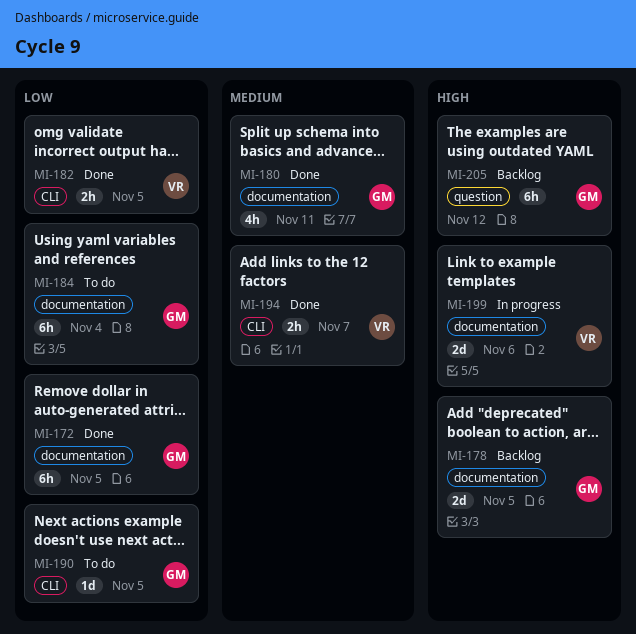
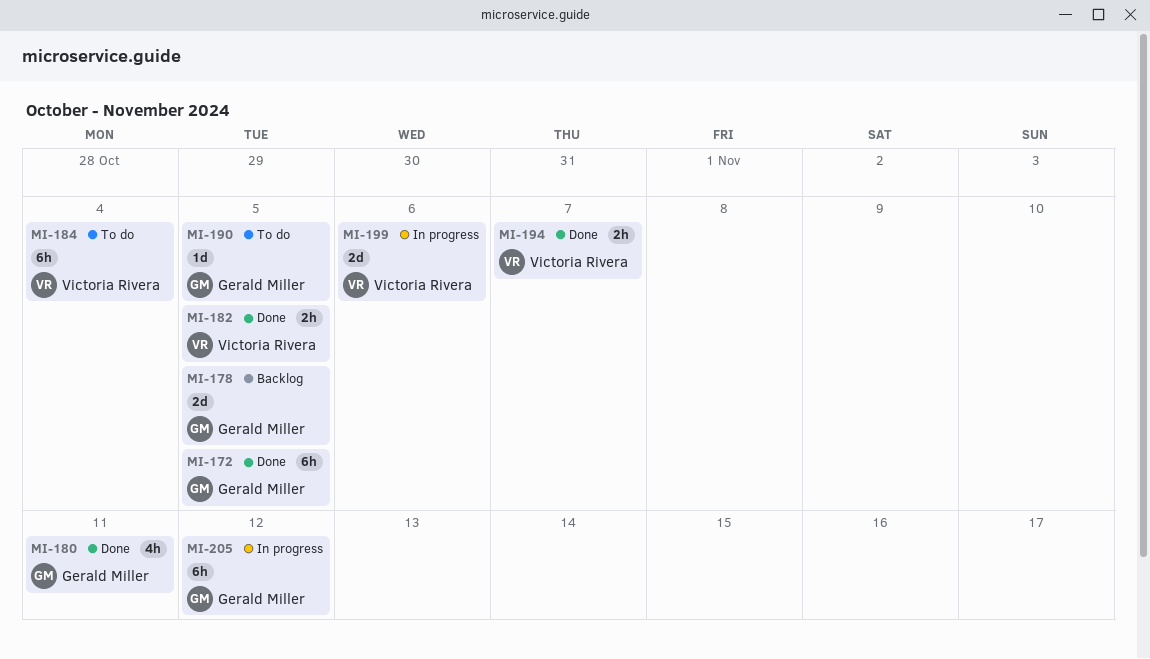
MI-184, owner: Gerald Miller -> Victoria Rivera
MI-205, status: Backlog -> In progress

